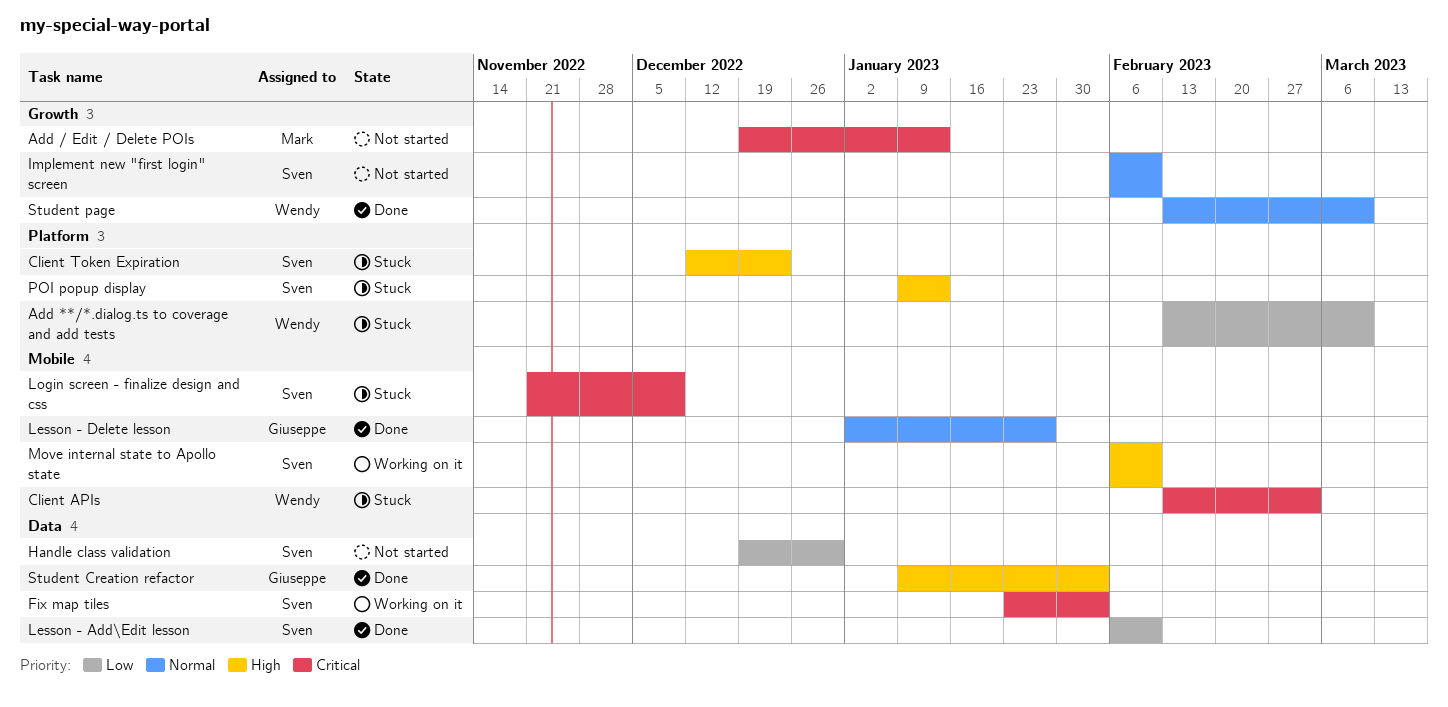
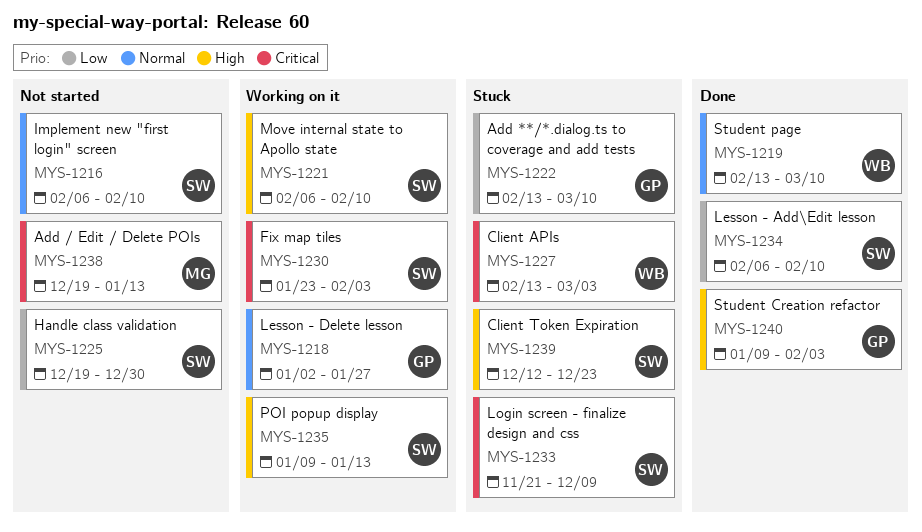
Add **/*.dialog.ts to coverage and add tests, owner: Wendy -> Giuseppe
Lesson - Delete lesson, status: Done -> Working on it
POI popup display, status: Stuck -> Working on it

